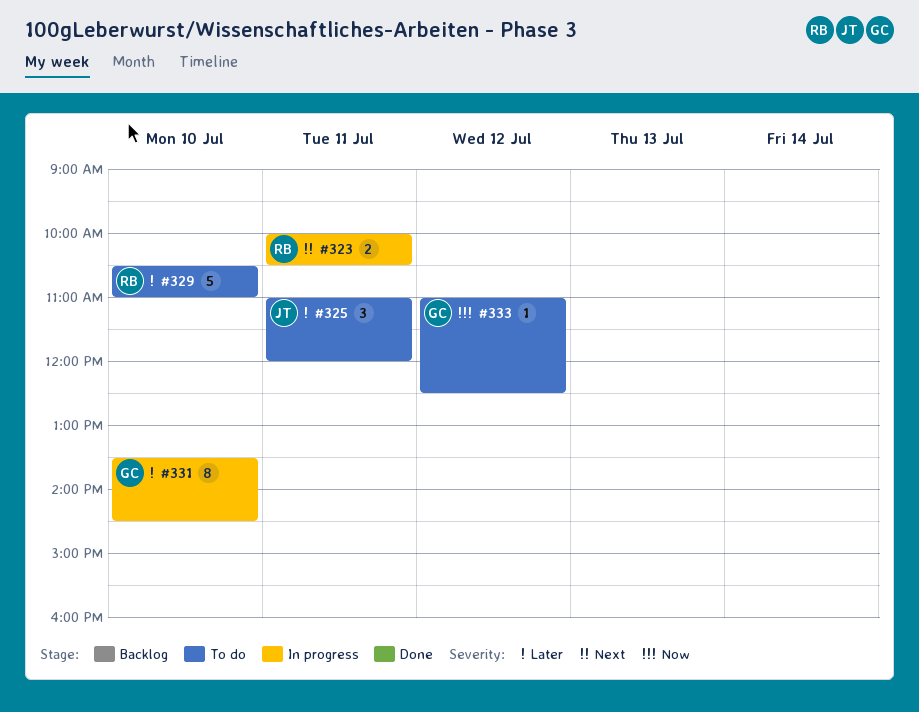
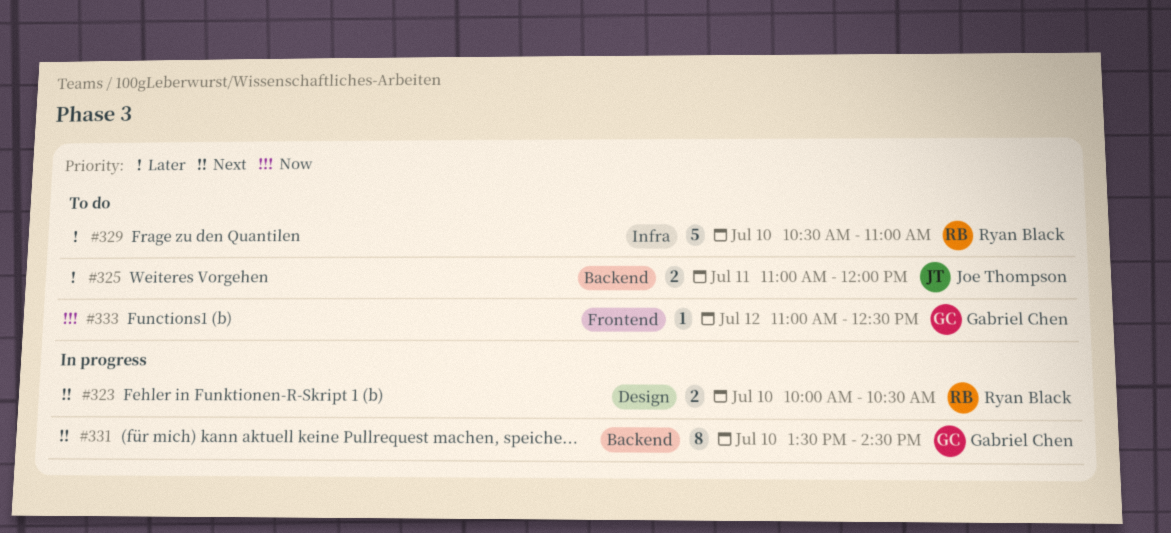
#323, day: Jul 11 -> Jul 10
#325, estimate: 3 -> 2
#331, priority: Later -> Next

